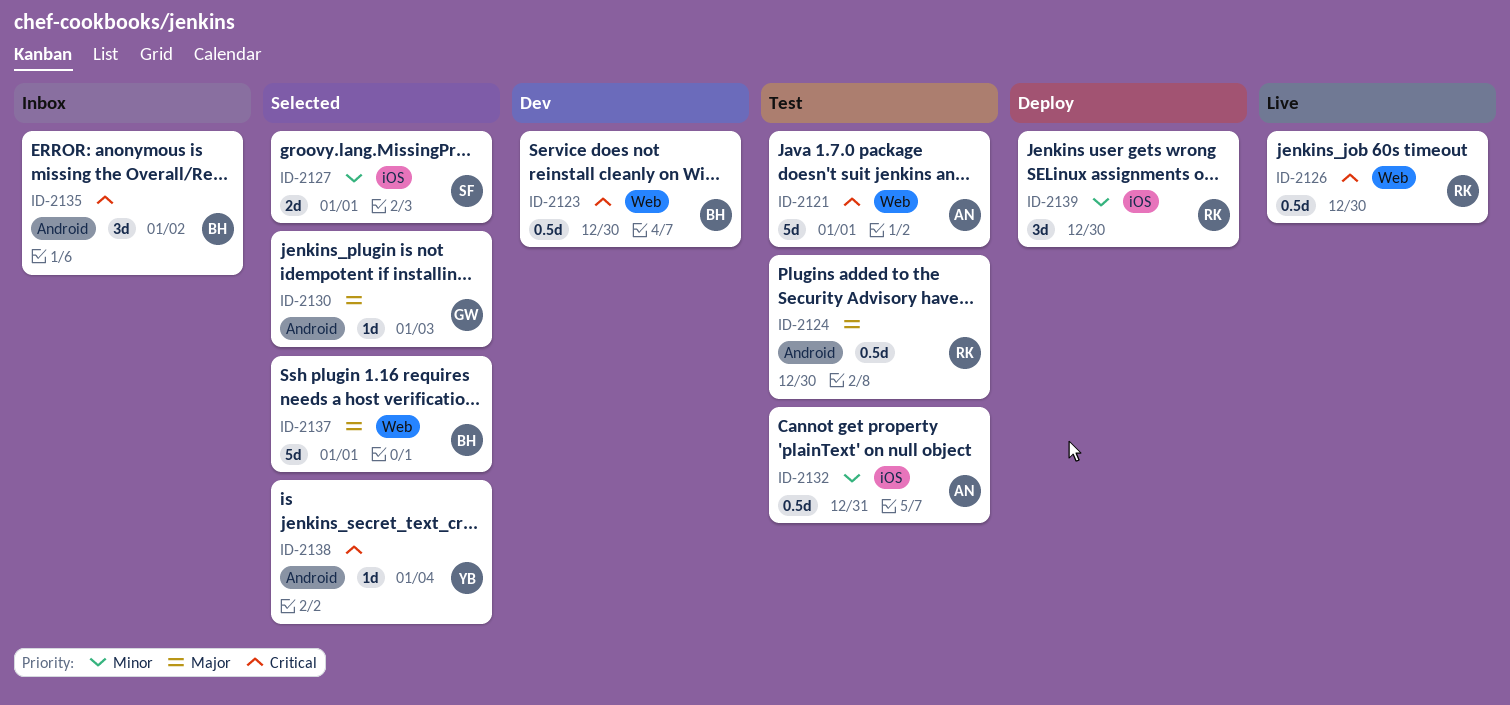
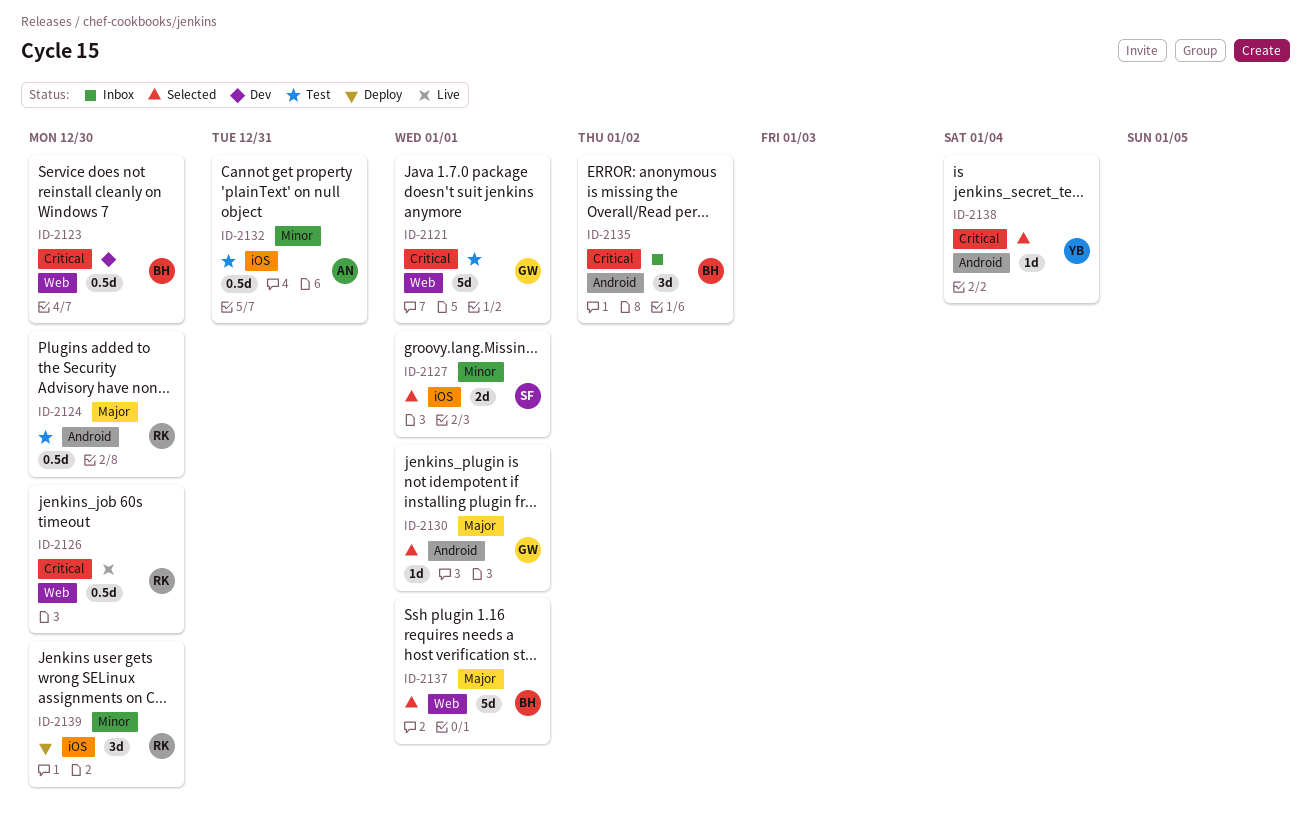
ID-2121, owner: AN -> GW
ID-2130, due: Jan 3 -> Jan 1

